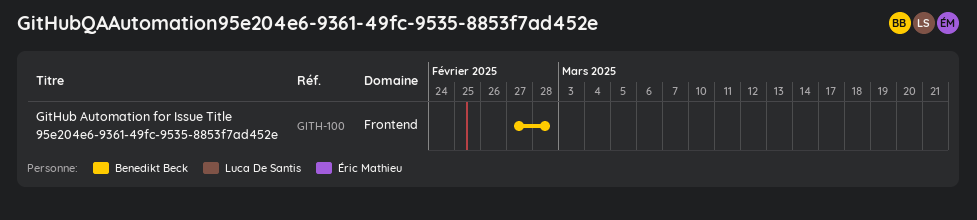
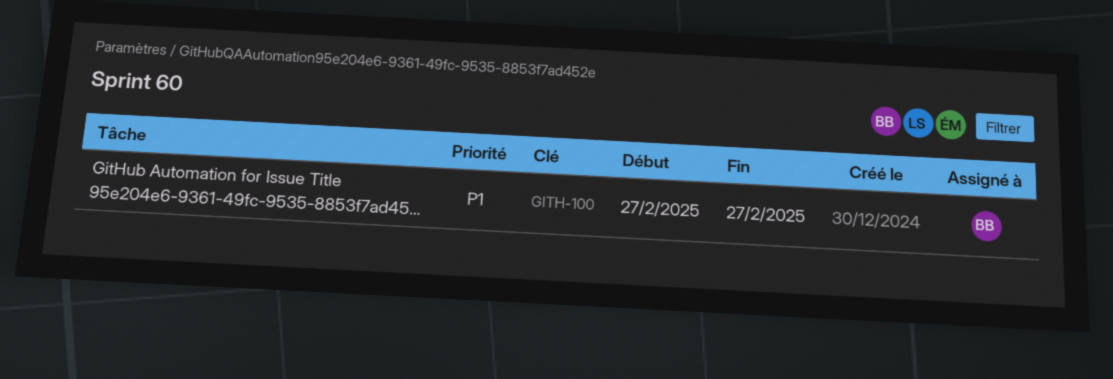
GITH-100, due: Feb 28 -> Feb 27

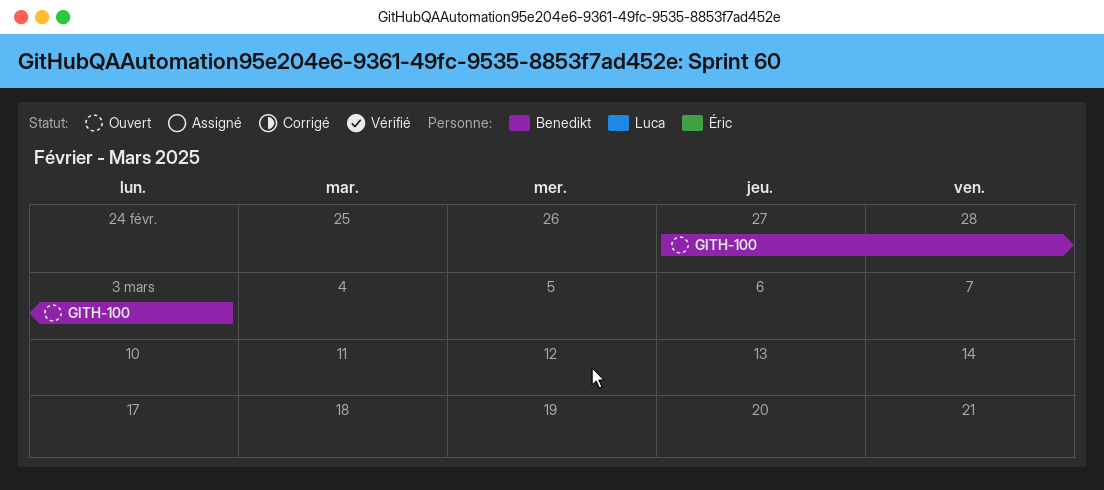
GITH-100, due: Feb 27 -> Mar 3

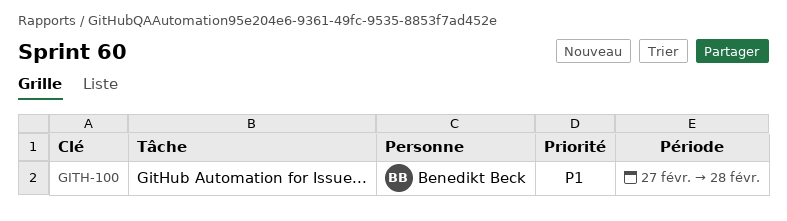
GITH-100, due: Mar 3 -> Feb 28

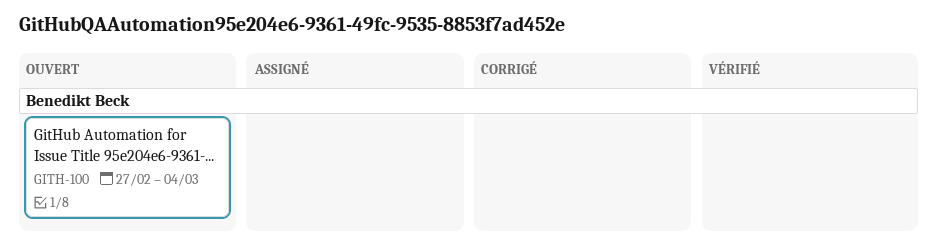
GITH-100, due: Feb 28 -> Mar 4

